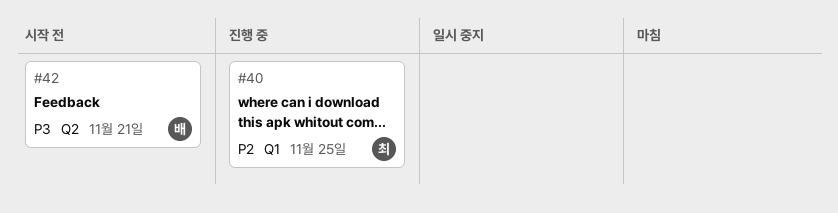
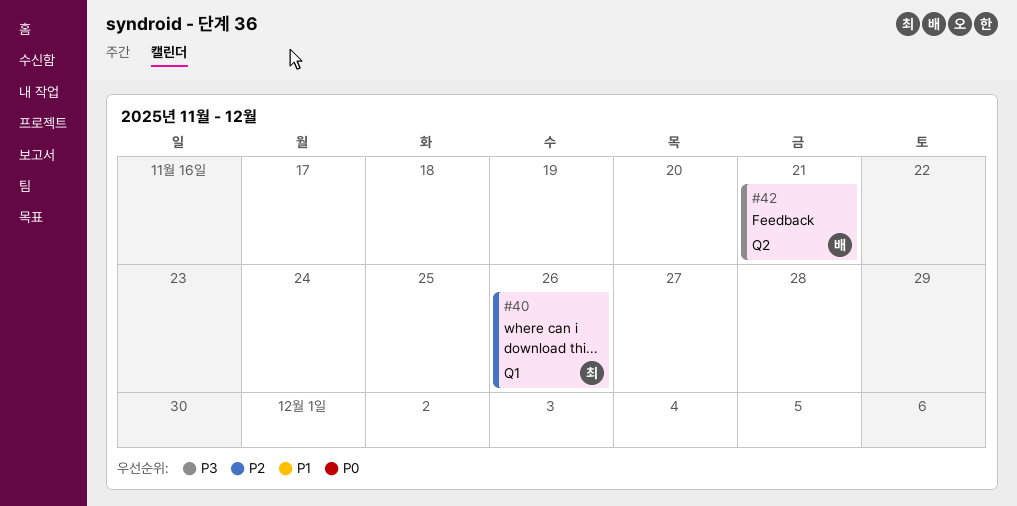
#40, due: Nov 25 -> Nov 26

